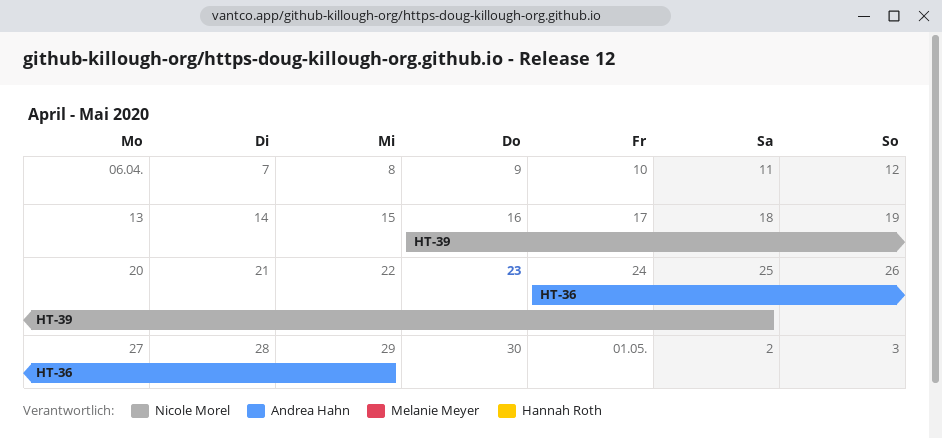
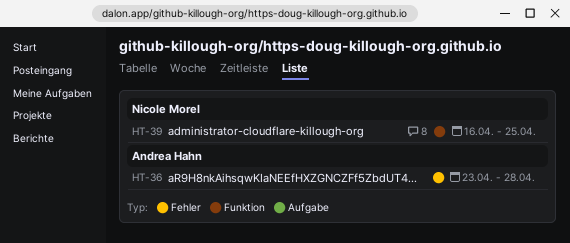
HT-36, start: Apr 24 -> Apr 23
HT-36, due: Apr 29 -> Apr 28

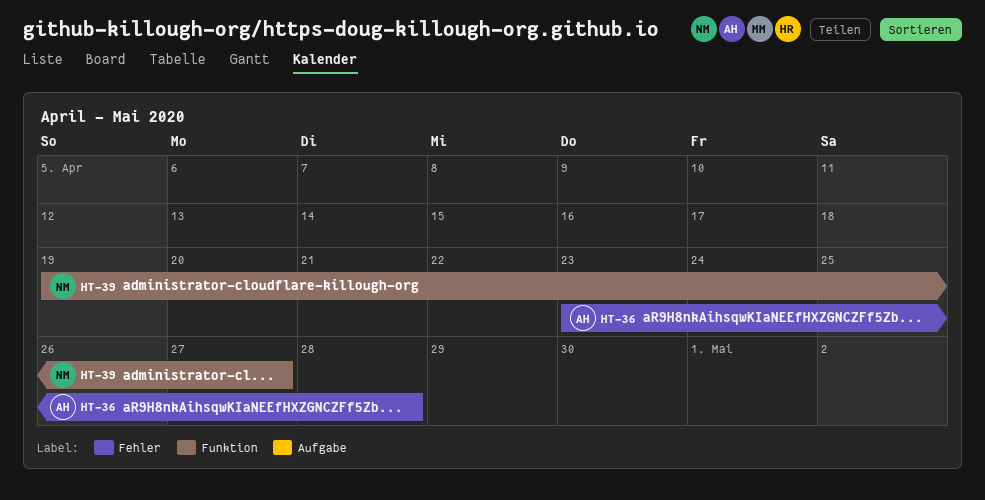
HT-39, start: Apr 16 -> Apr 19
HT-39, due: Apr 25 -> Apr 27

